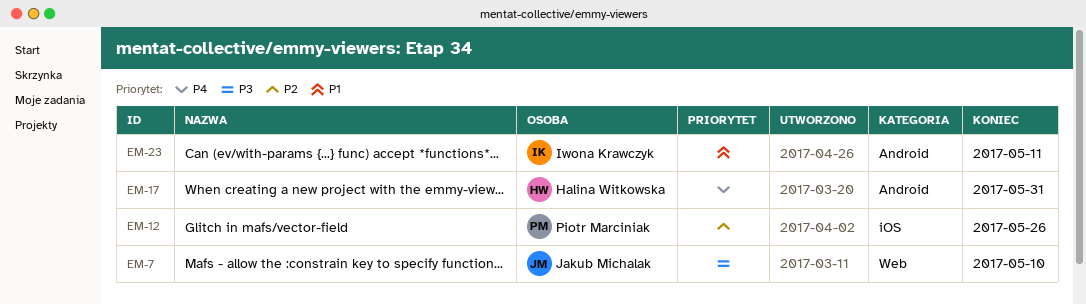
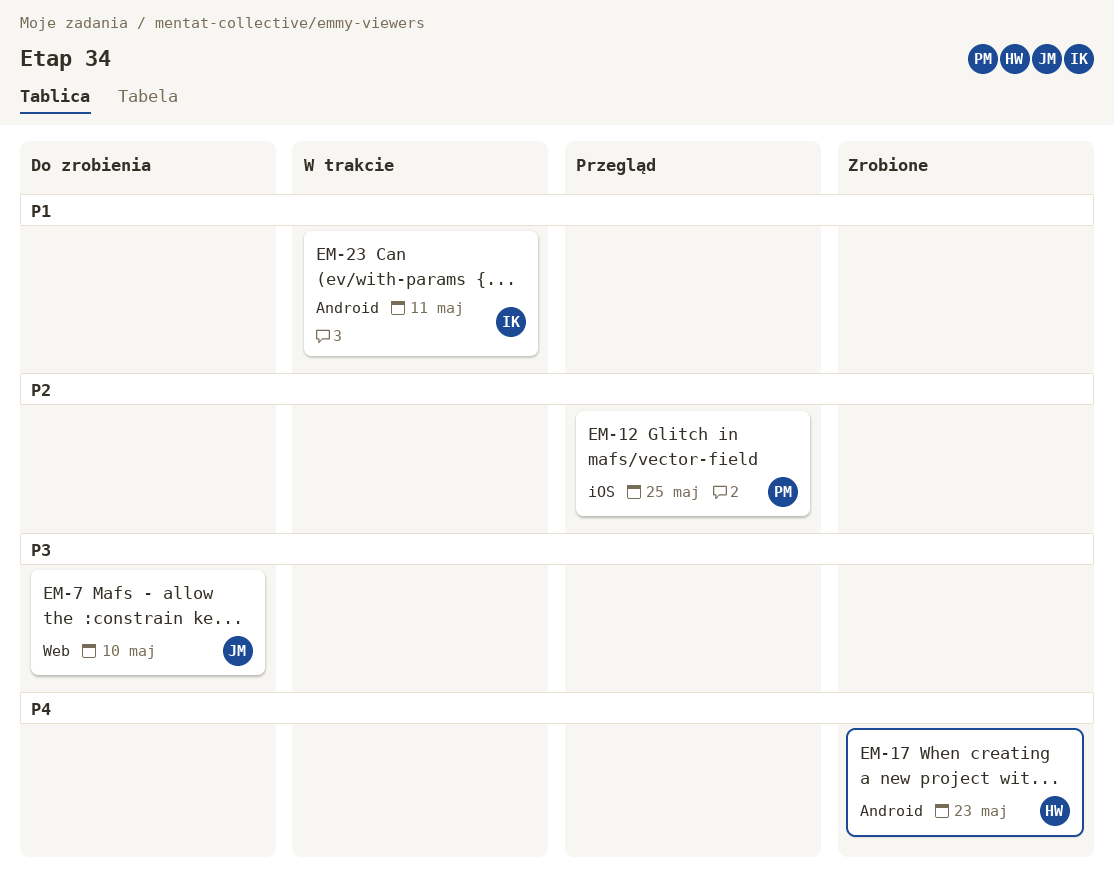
EM-12, due: May 26 -> May 25
EM-17, due: May 31 -> May 23

